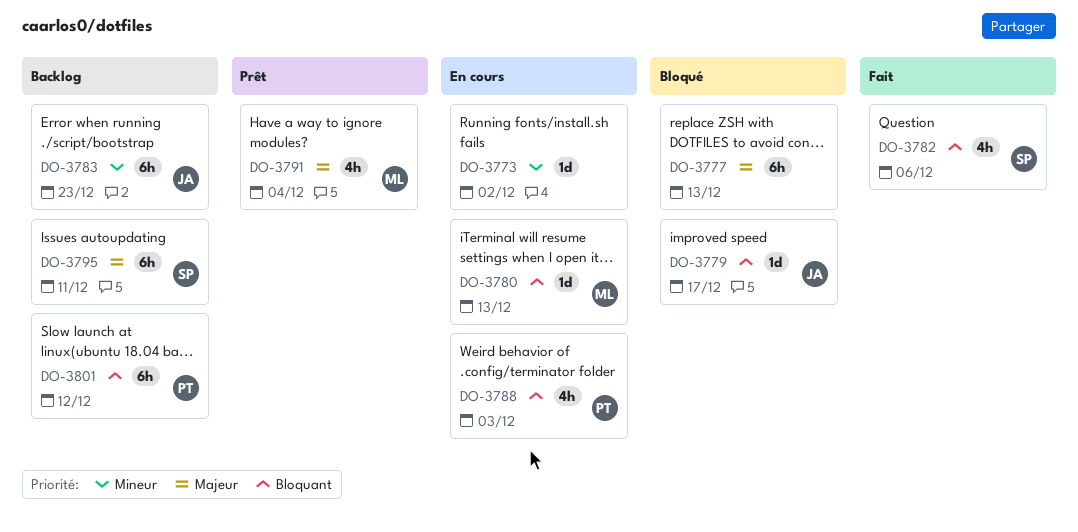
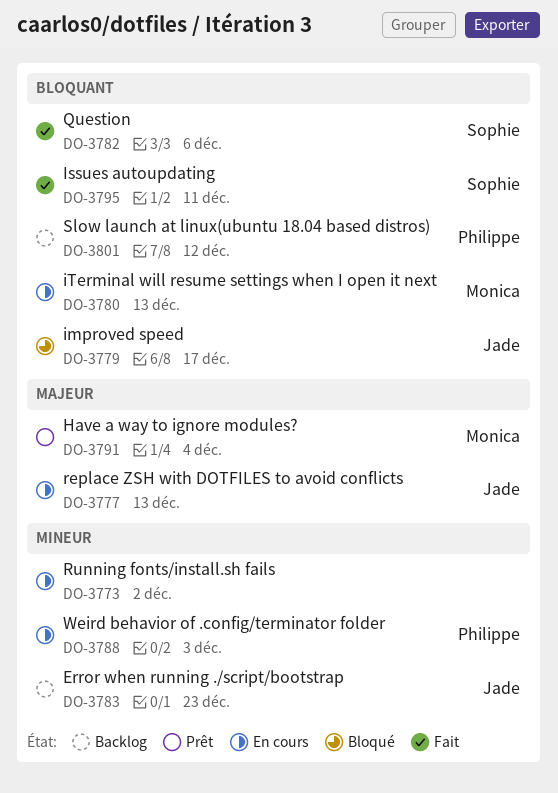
DO-3777, status: Bloqué -> En cours
DO-3777, owner: none -> Jade
DO-3788, priority: Bloquant -> Mineur
DO-3795, status: Backlog -> Fait
DO-3795, priority: Majeur -> Bloquant

